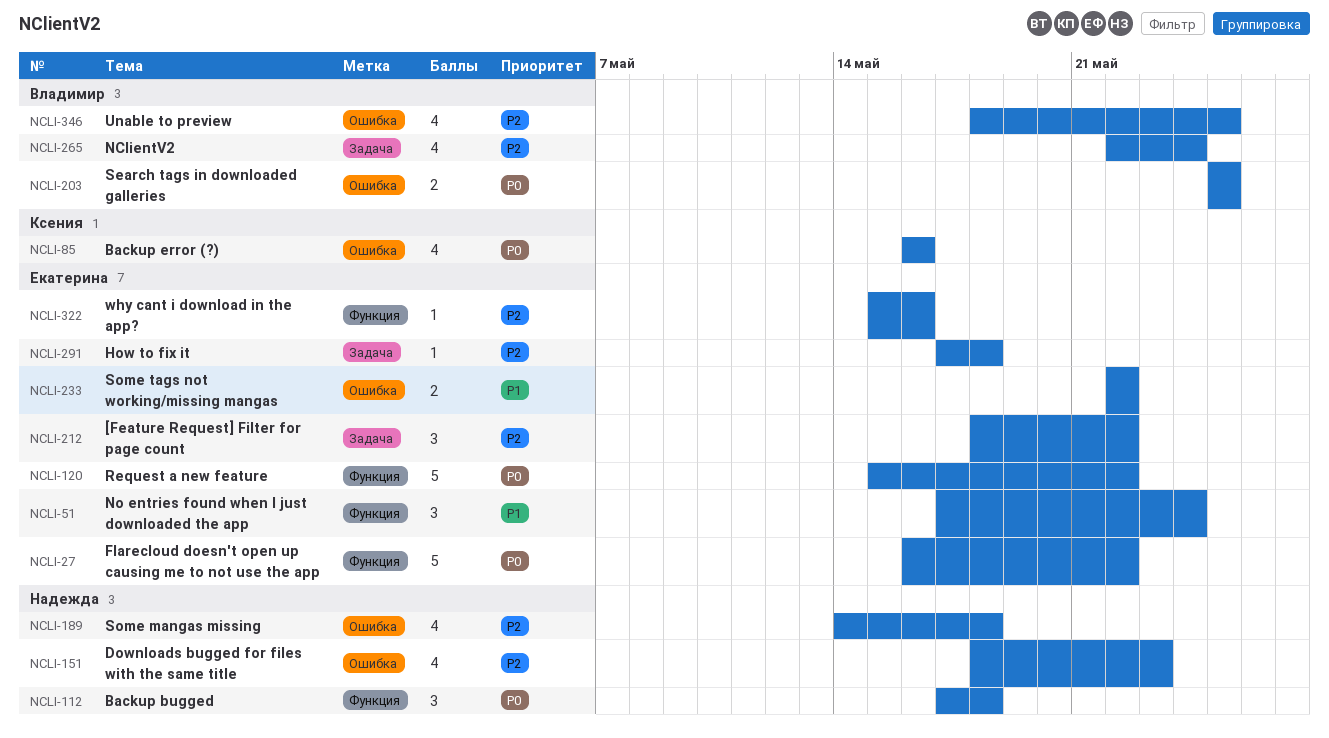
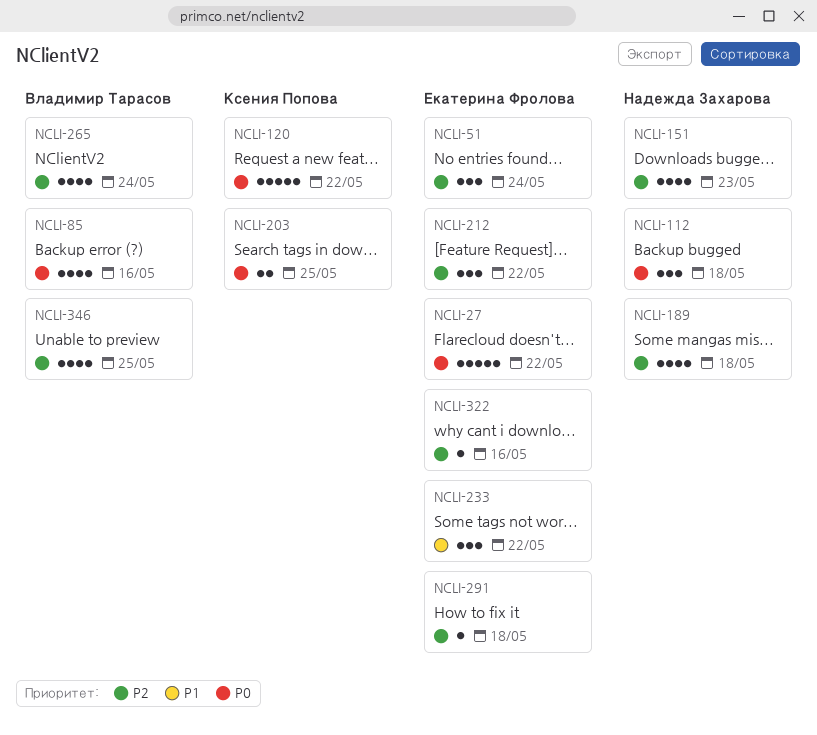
NCLI-51, priority: P1 -> P2
NCLI-85, owner: Ксения Попова -> Владимир Тарасов
NCLI-120, owner: Екатерина Фролова -> Ксения Попова
NCLI-203, owner: Владимир Тарасов -> Ксения Попова
NCLI-233, estimate: 2 -> 3

